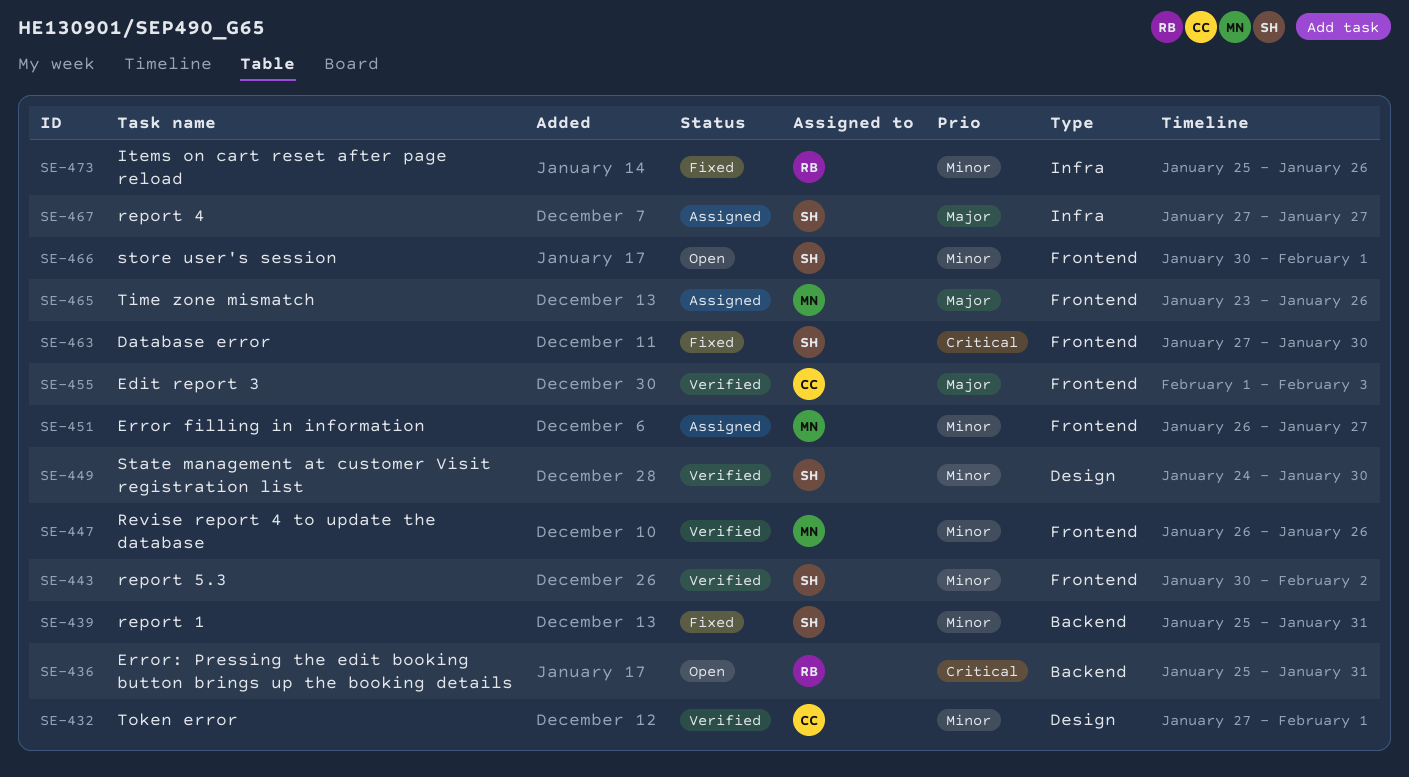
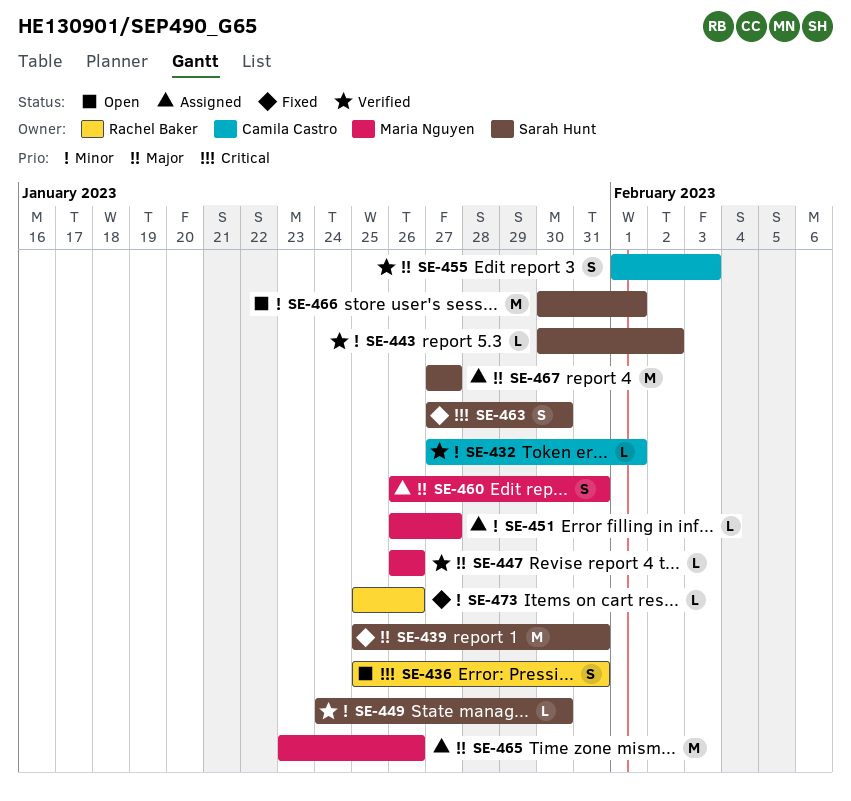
SE-439, priority: Minor -> Major
SE-447, priority: Minor -> Major
SE-460: none -> present

